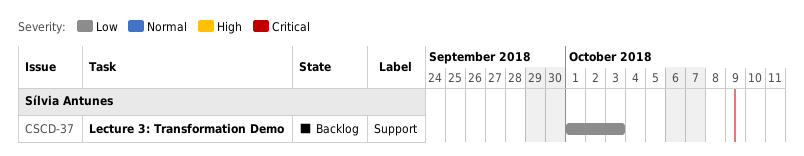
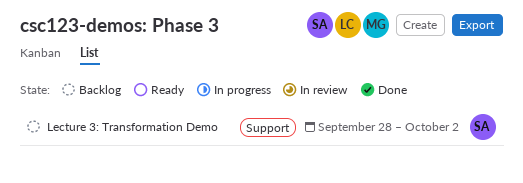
Lecture 3: Transformation Demo, start: Oct 1 -> Sep 28
Lecture 3: Transformation Demo, due: Oct 3 -> Oct 2

